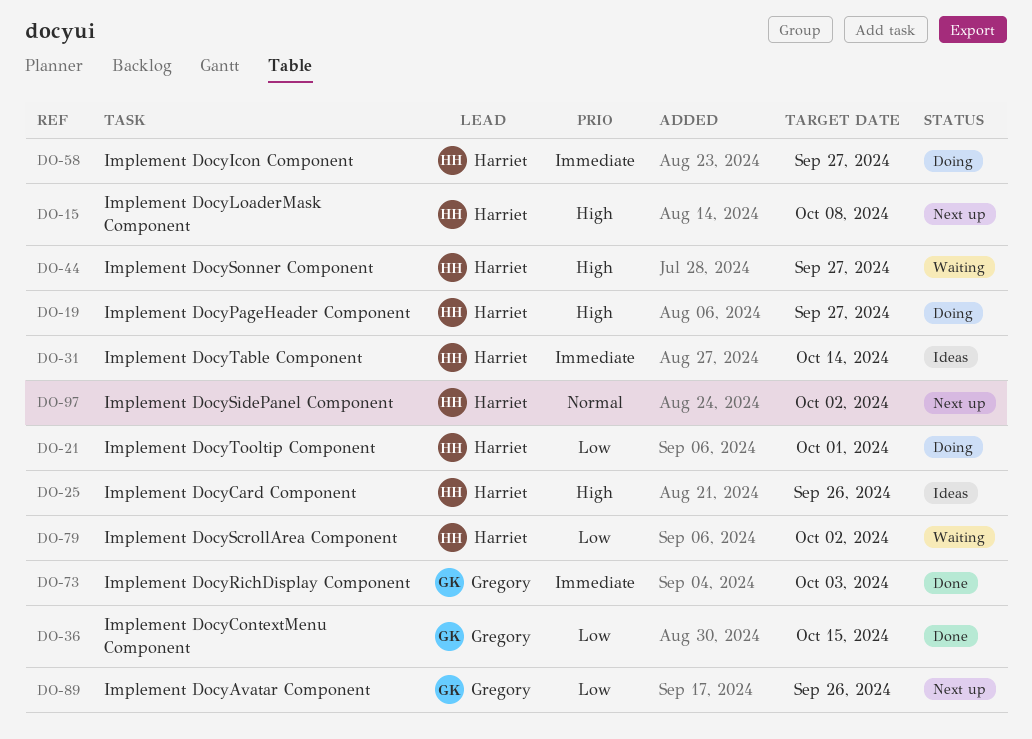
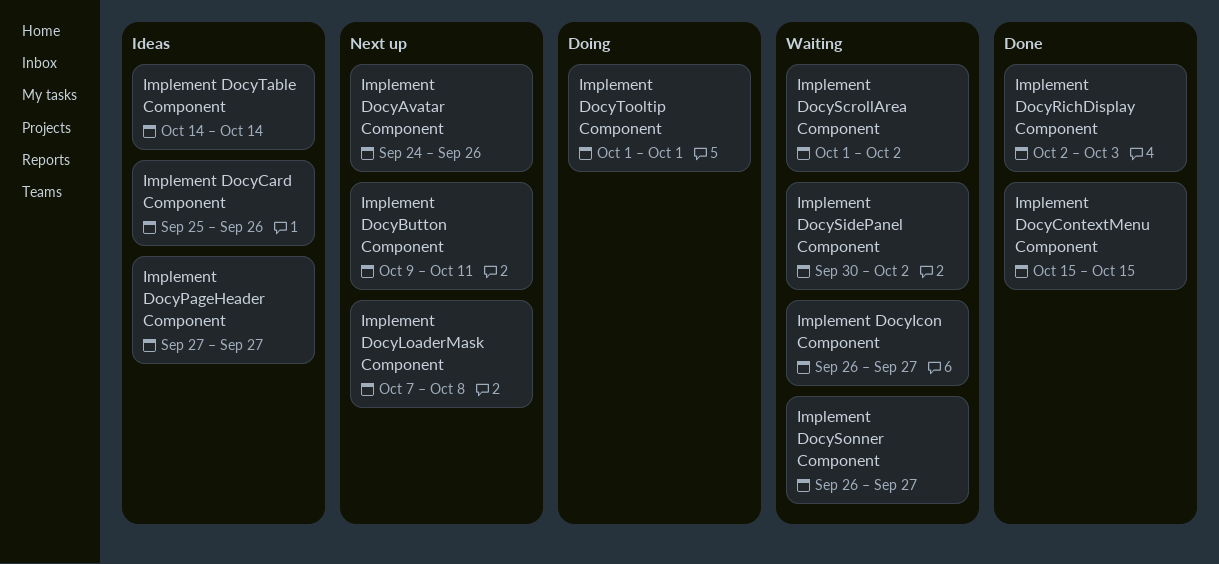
Implement DocyButton Component: none -> present
Implement DocyIcon Component, status: Doing -> Waiting
Implement DocyPageHeader Component, status: Doing -> Ideas
Implement DocySidePanel Component, status: Next up -> Waiting

